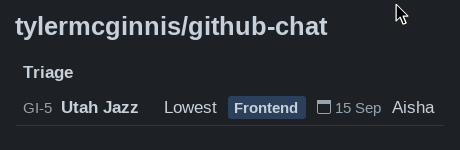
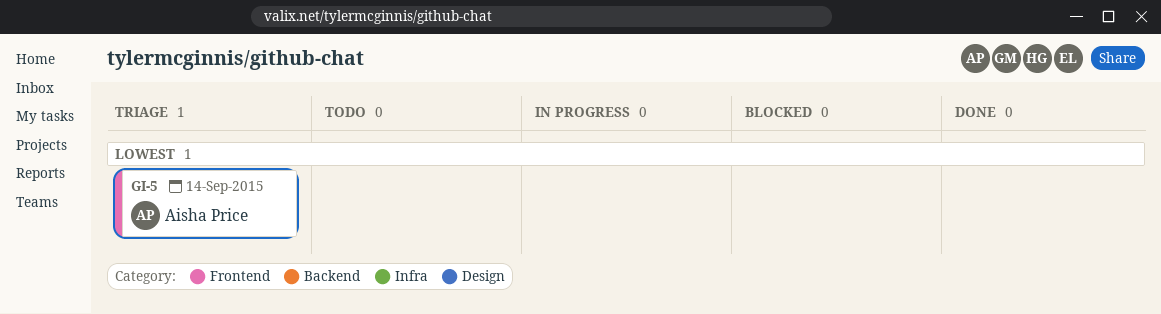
GI-5, due: Sep 15 -> Sep 14

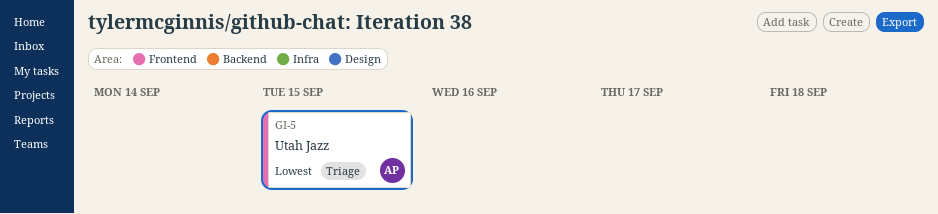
GI-5, due: Sep 14 -> Sep 15

